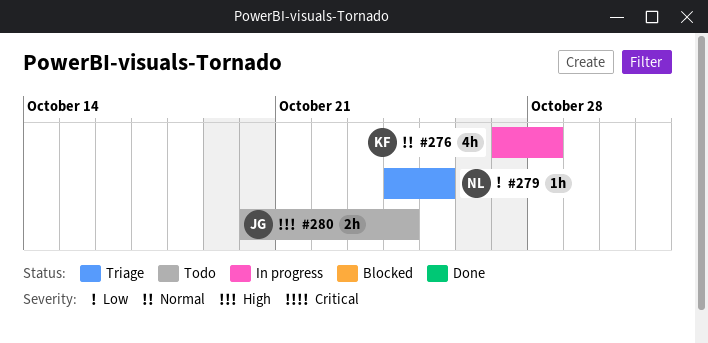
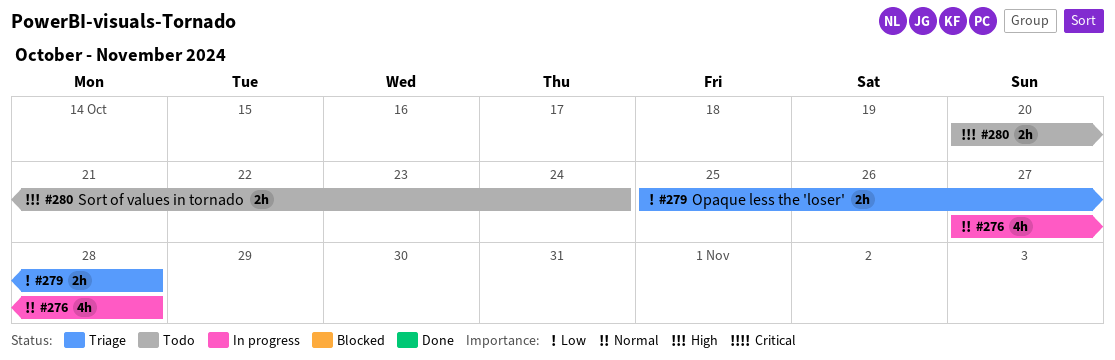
#279, estimate: 1h -> 2h
#279, start: Oct 24 -> Oct 25
#279, due: Oct 25 -> Oct 28

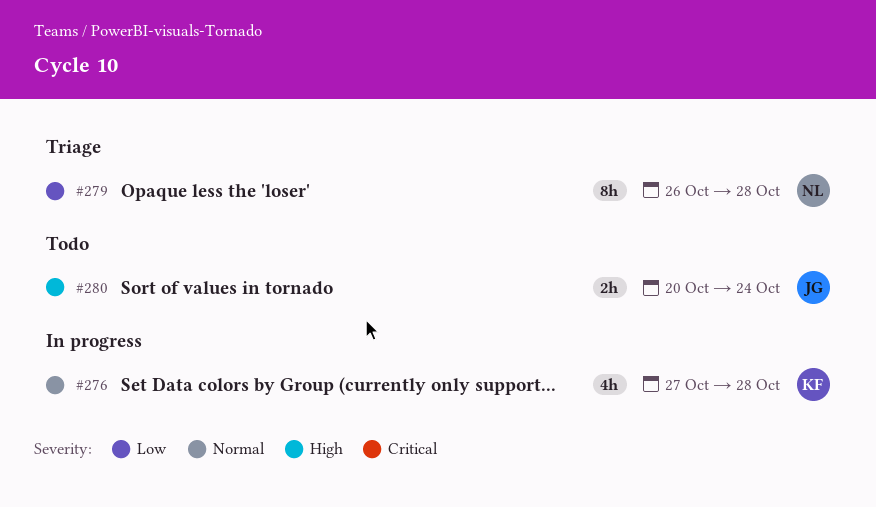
#279, estimate: 2h -> 8h
#279, start: Oct 25 -> Oct 26

